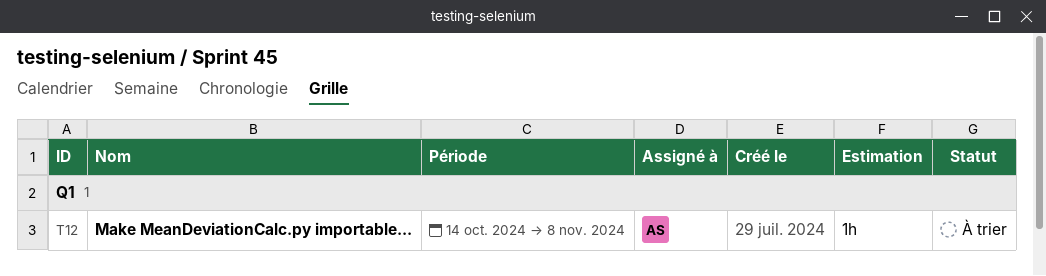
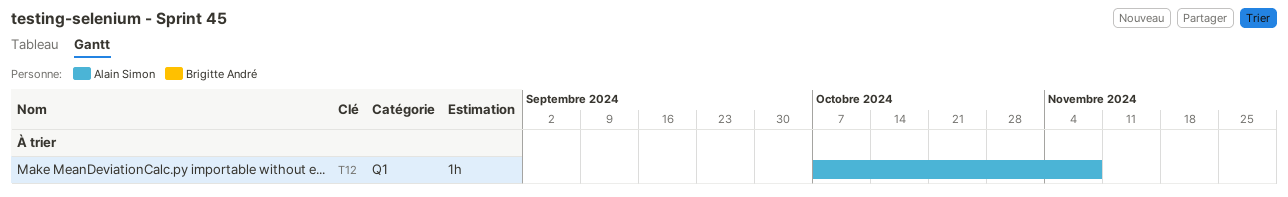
T12, start: Oct 14 -> Oct 7

